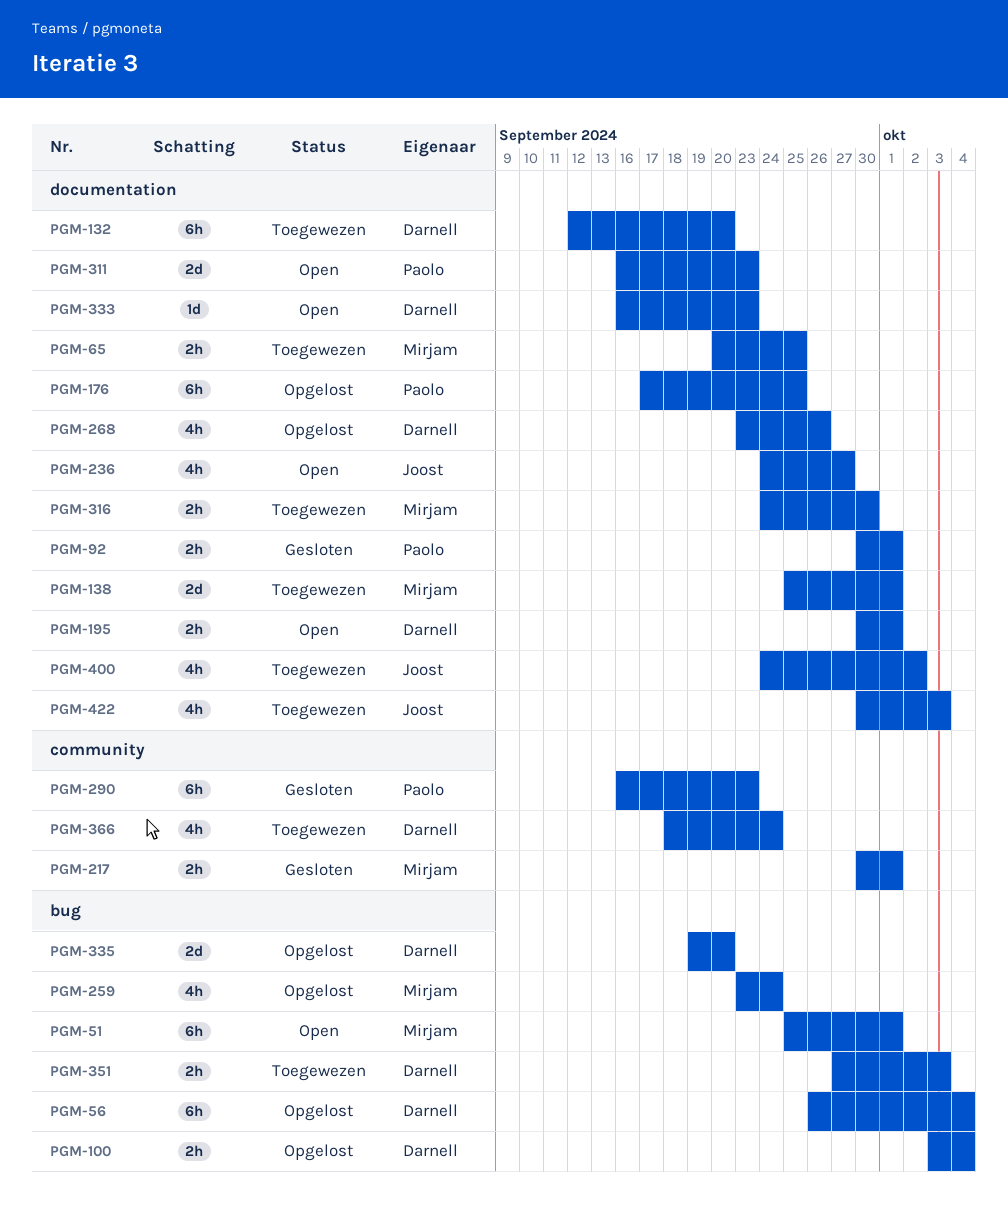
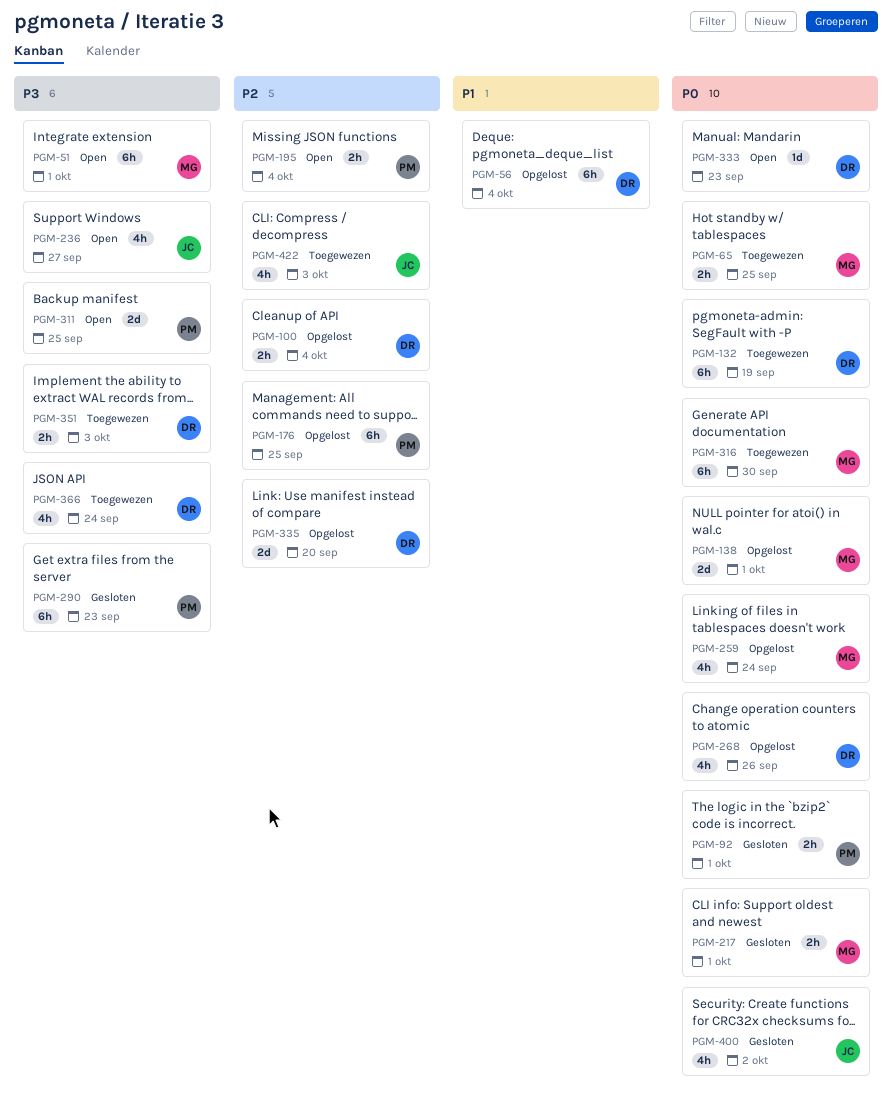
PGM-132, due: Sep 20 -> Sep 19
PGM-138, status: Toegewezen -> Opgelost
PGM-195, owner: Darnell -> Paolo
PGM-195, due: Oct 1 -> Oct 4
PGM-311, due: Sep 23 -> Sep 25
PGM-316, estimate: 2h -> 6h
PGM-400, status: Toegewezen -> Gesloten

